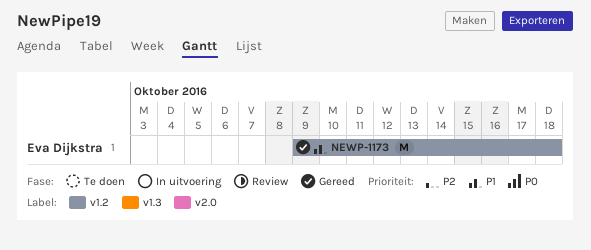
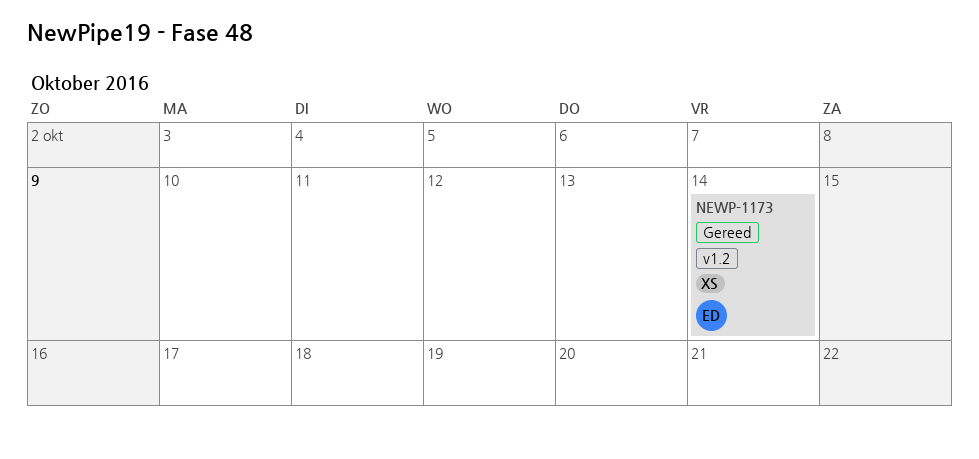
NEWP-1173, estimate: M -> XS
NEWP-1173, due: Oct 18 -> Oct 14

